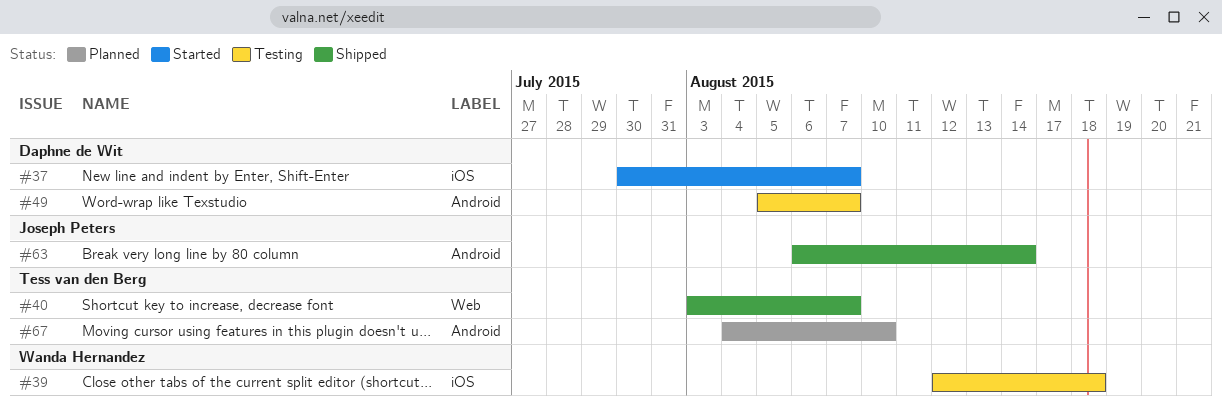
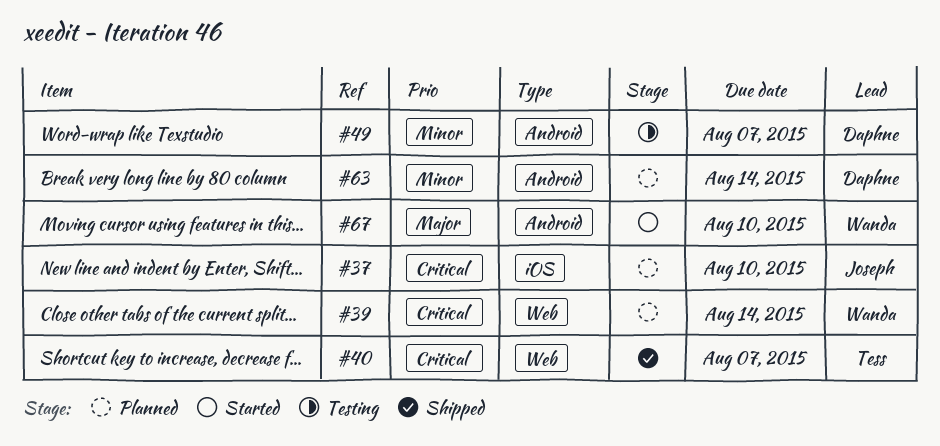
#37, status: Started -> Planned
#37, owner: Daphne de Wit -> Joseph Peters
#37, due: Aug 7 -> Aug 10
#39, status: Testing -> Planned
#39, label: iOS -> Web
#39, due: Aug 18 -> Aug 14
#63, status: Shipped -> Planned
#63, owner: Joseph Peters -> Daphne de Wit
#67, status: Planned -> Started
#67, owner: Tess van den Berg -> Wanda Hernandez

